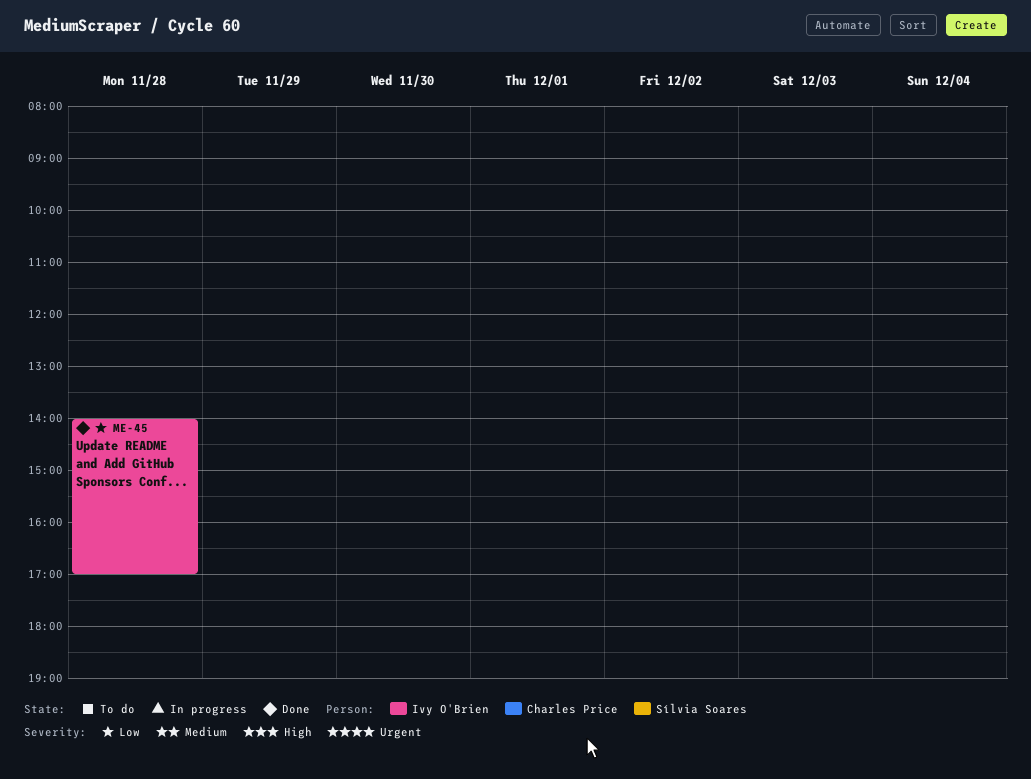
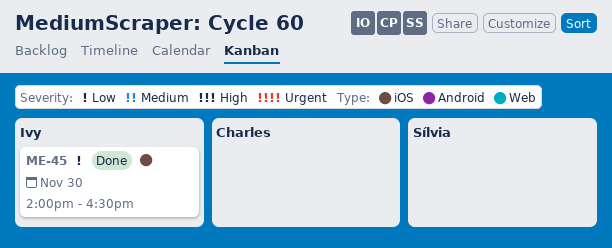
ME-45, day: Nov 28 -> Nov 30
ME-45, ends: 17:00 -> 16:30

